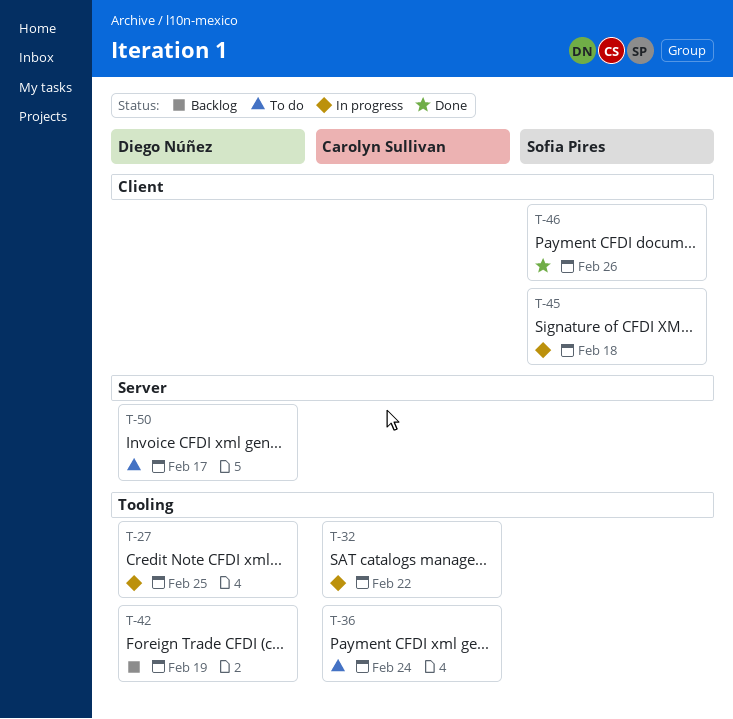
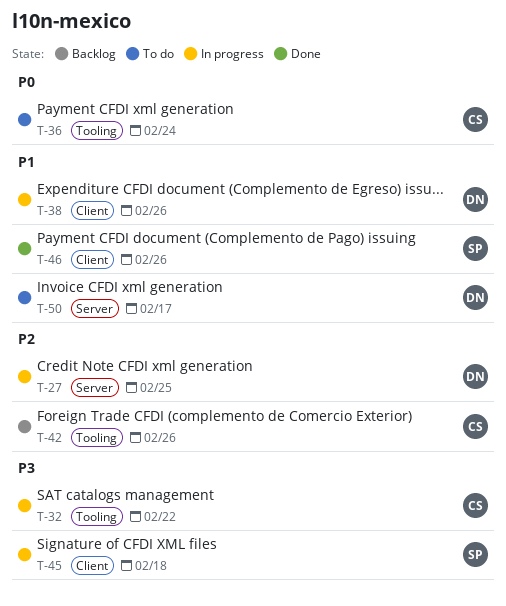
T-27, label: Tooling -> Server
T-38: none -> present
T-42, owner: Diego Núñez -> Carolyn Sullivan
T-42, due: Feb 19 -> Feb 26

